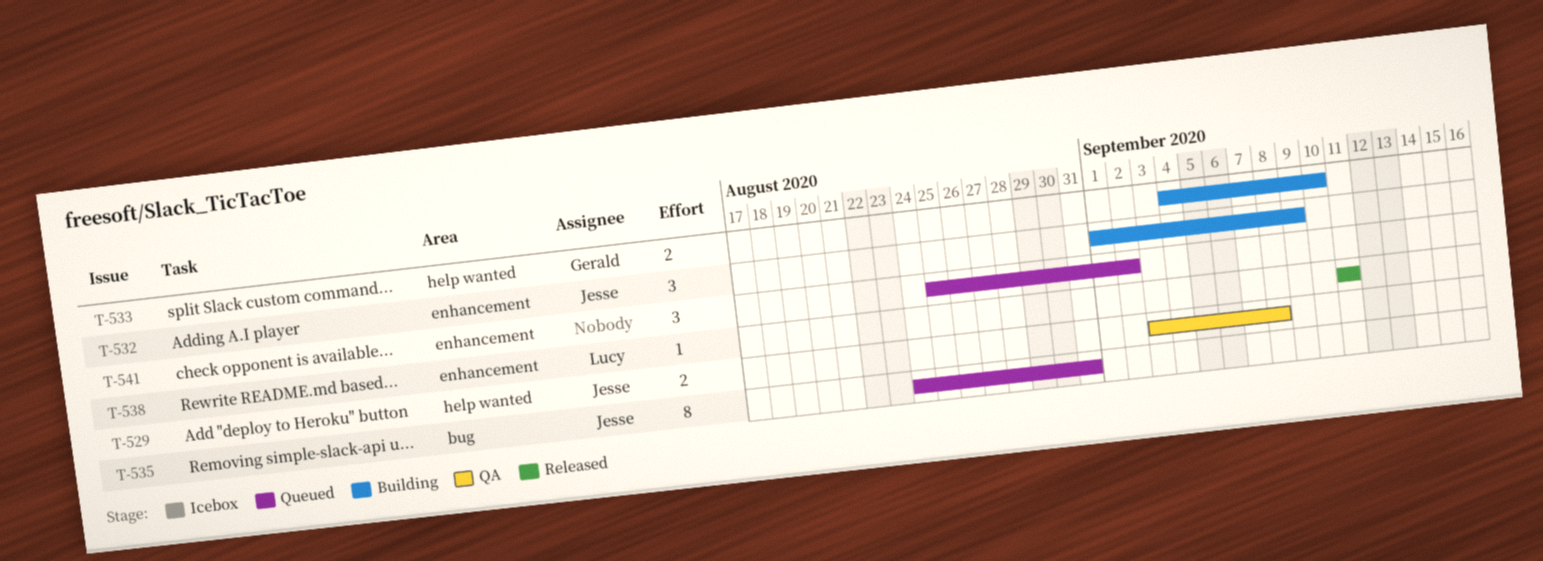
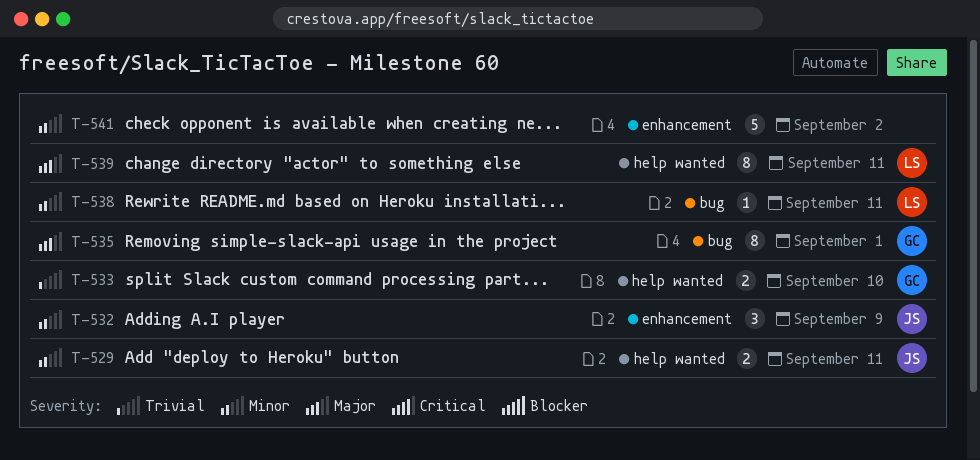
T-529, due: Sep 8 -> Sep 11
T-535, owner: Jesse -> Gerald
T-535, due: Aug 31 -> Sep 1
T-538, label: enhancement -> bug
T-539: none -> present
T-541, estimate: 3 -> 5

